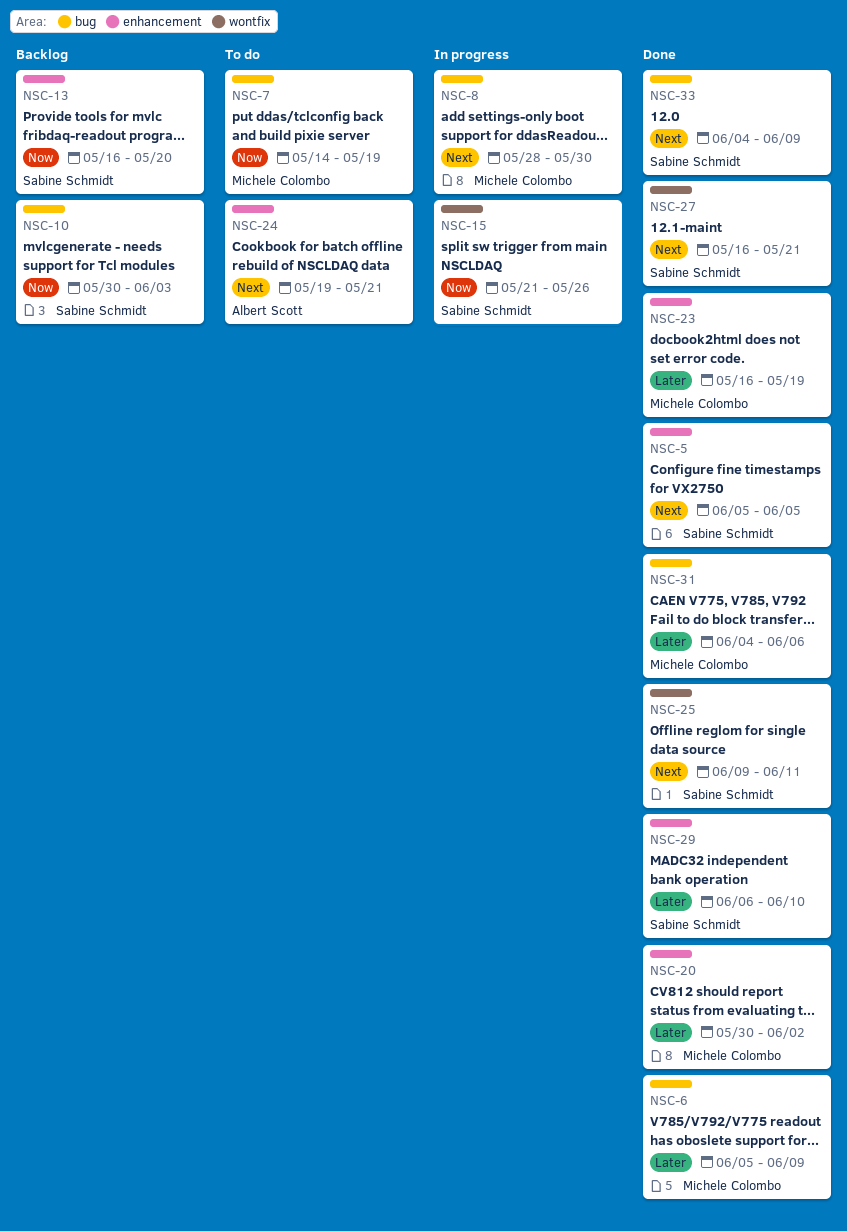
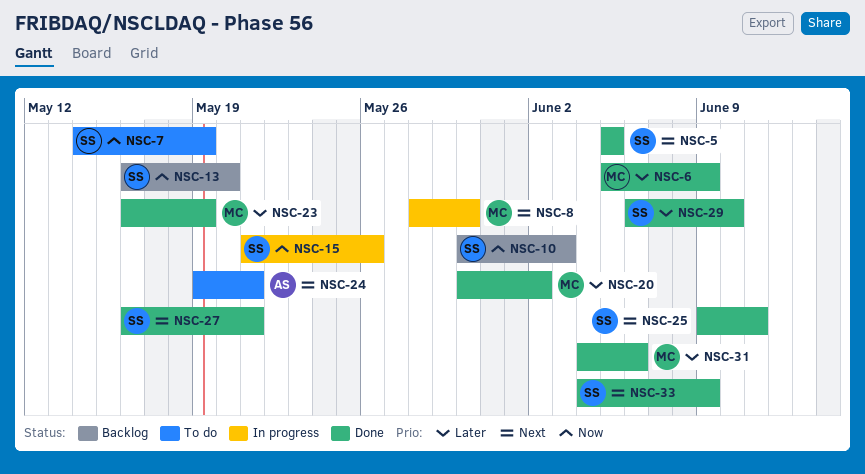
NSC-7, owner: Michele Colombo -> Sabine Schmidt

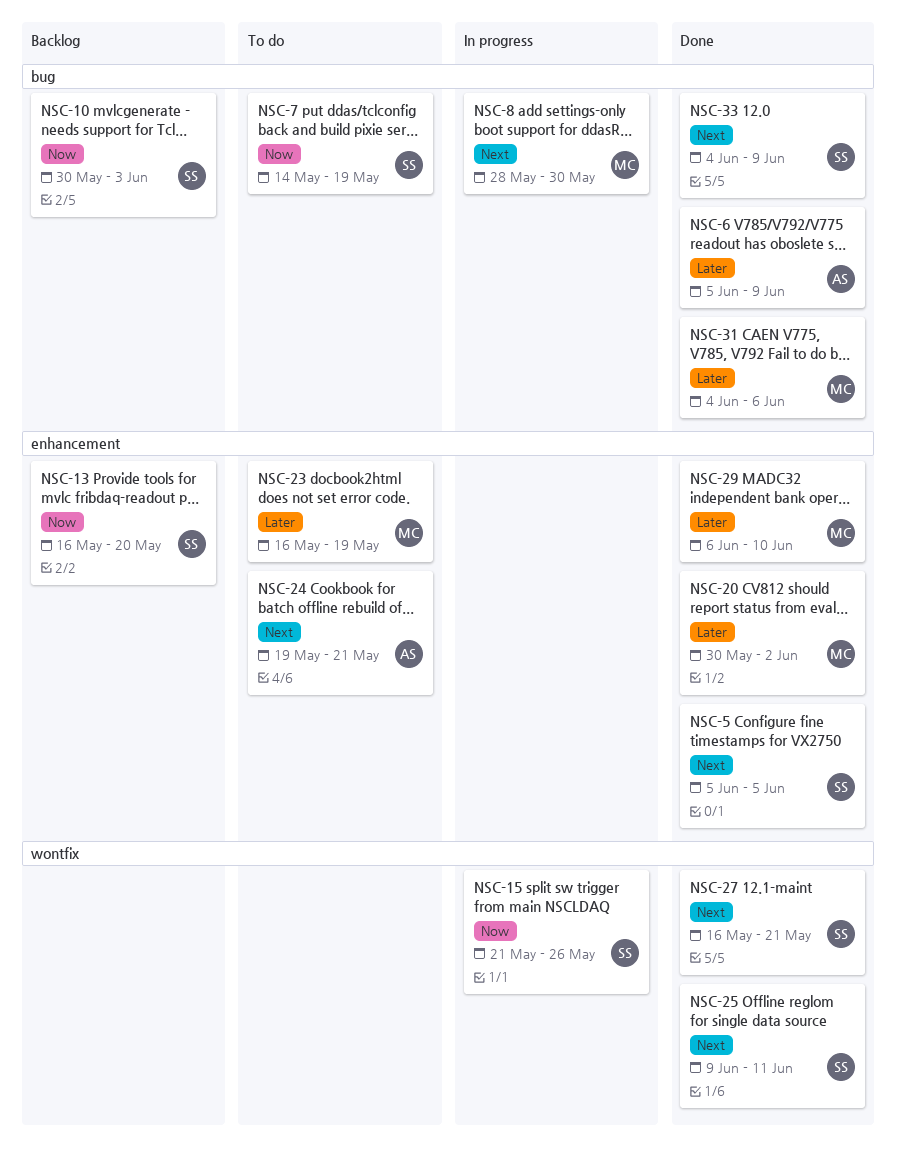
NSC-6, owner: MC -> AS
NSC-23, status: Done -> To do
NSC-29, owner: SS -> MC

